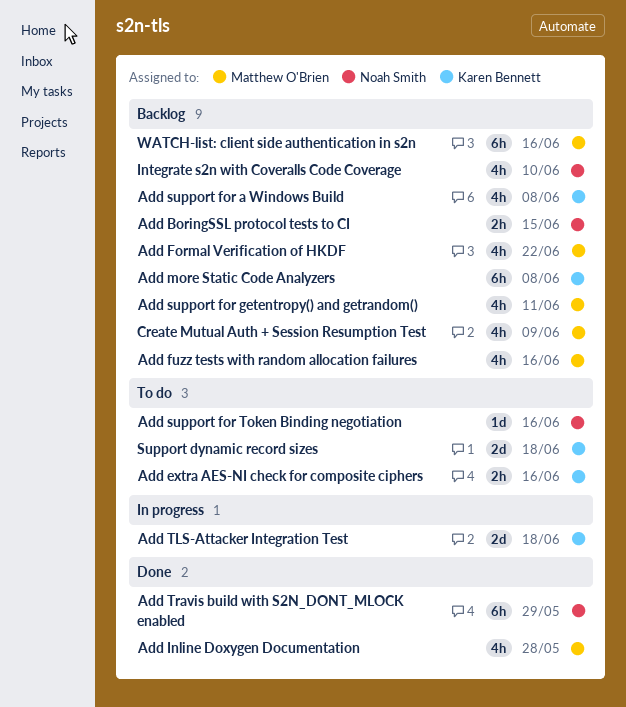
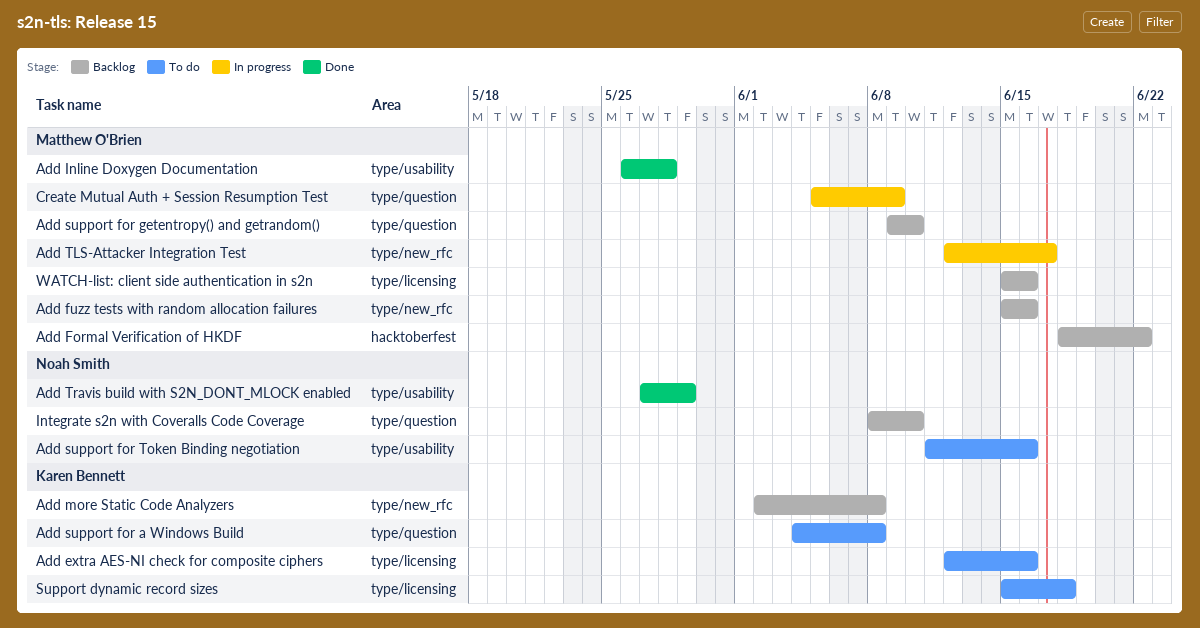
Add BoringSSL protocol tests to CI: present -> none
Add support for a Windows Build, status: Backlog -> To do
Add support for getentropy() and getrandom(), due: Jun 11 -> Jun 10
Add TLS-Attacker Integration Test, owner: Karen Bennett -> Matthew O'Brien
Add TLS-Attacker Integration Test, due: Jun 18 -> Jun 17
Create Mutual Auth + Session Resumption Test, status: Backlog -> In progress

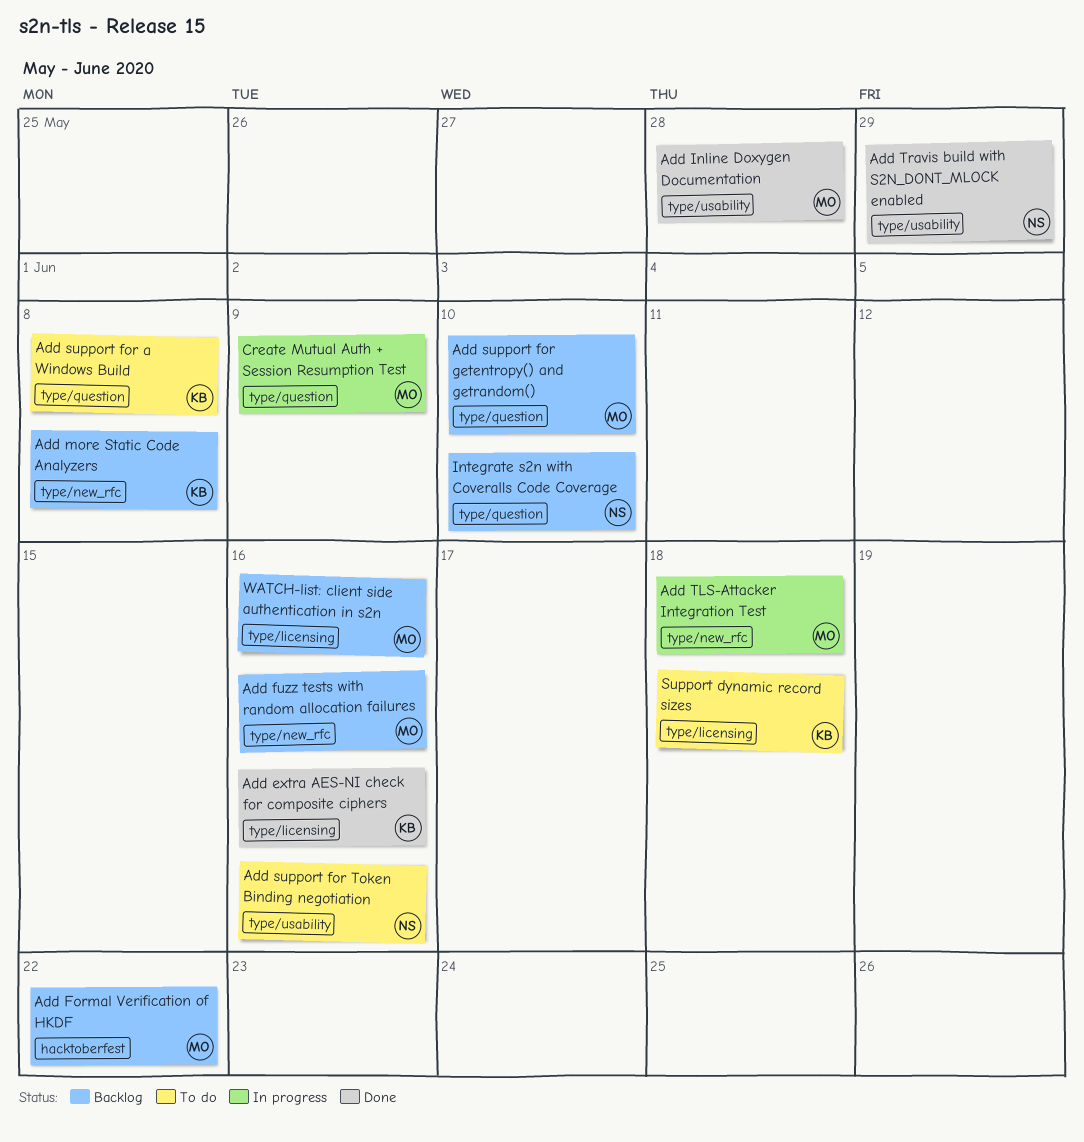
Add extra AES-NI check for composite ciphers, status: To do -> Done
Add TLS-Attacker Integration Test, due: Jun 17 -> Jun 18

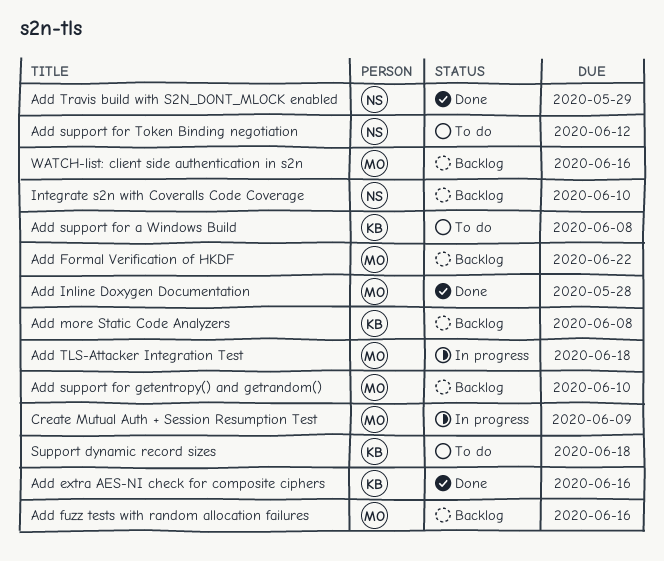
Add support for Token Binding negotiation, due: Jun 16 -> Jun 12

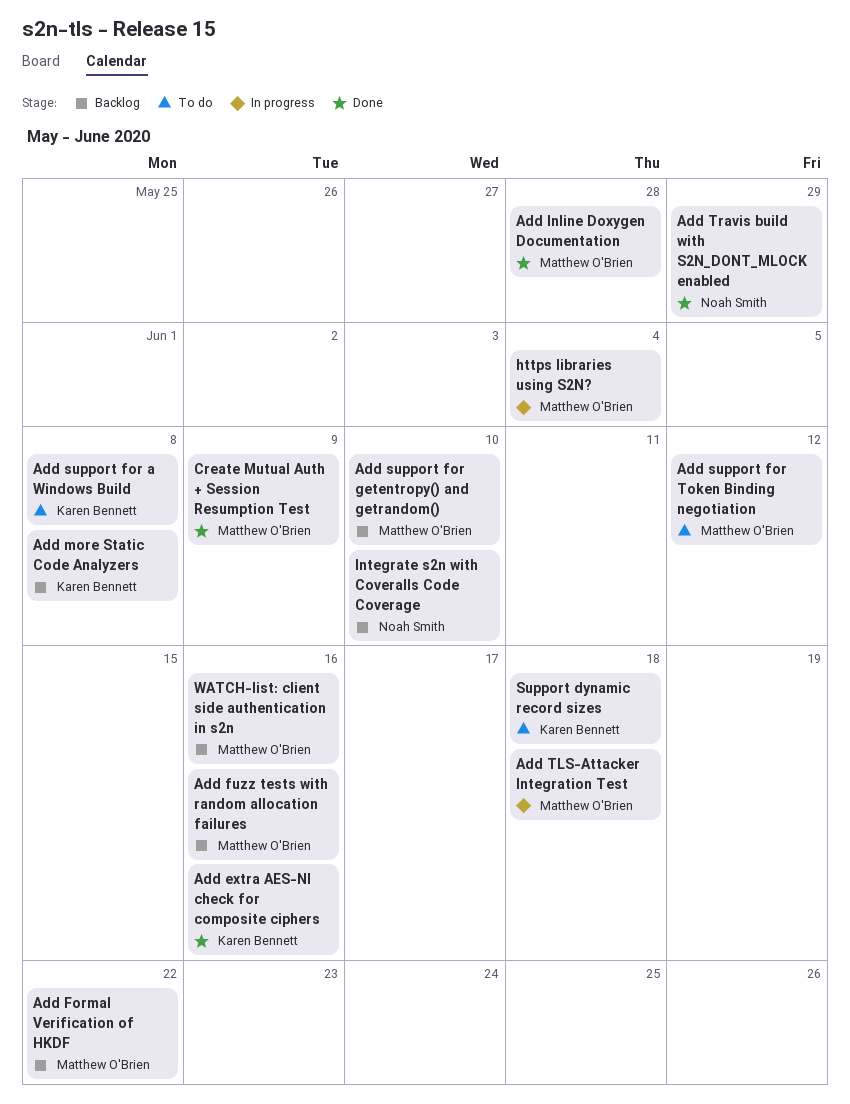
Add support for Token Binding negotiation, owner: Noah Smith -> Matthew O'Brien
Create Mutual Auth + Session Resumption Test, status: In progress -> Done
https libraries using S2N?: none -> present

